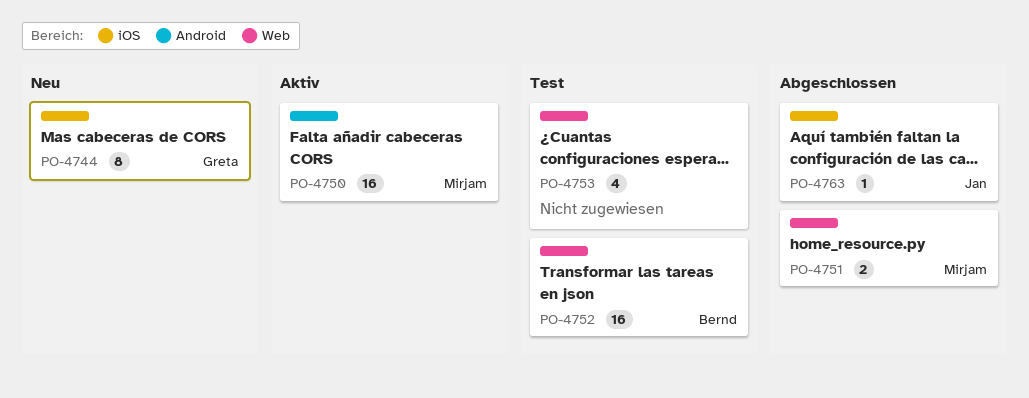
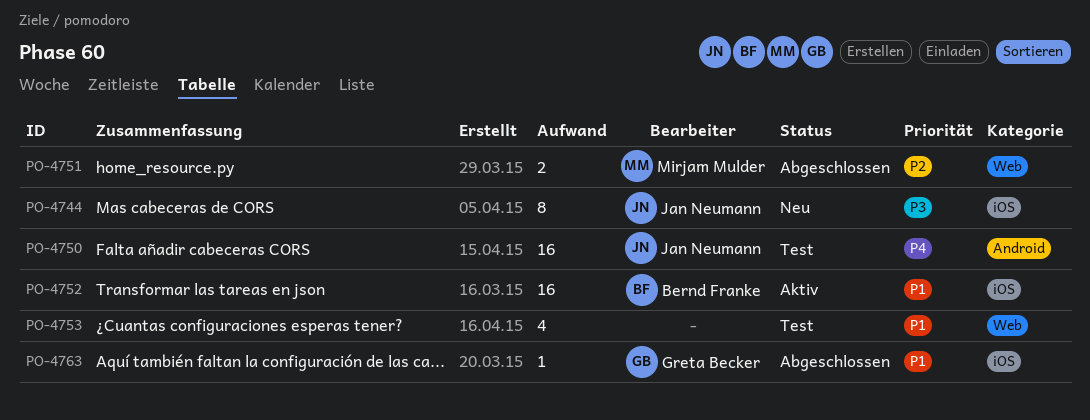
PO-4744, owner: Greta Becker -> Jan Neumann
PO-4750, status: Aktiv -> Test
PO-4750, owner: Mirjam Mulder -> Jan Neumann
PO-4752, status: Test -> Aktiv
PO-4752, label: Web -> iOS
PO-4763, owner: Jan Neumann -> Greta Becker

